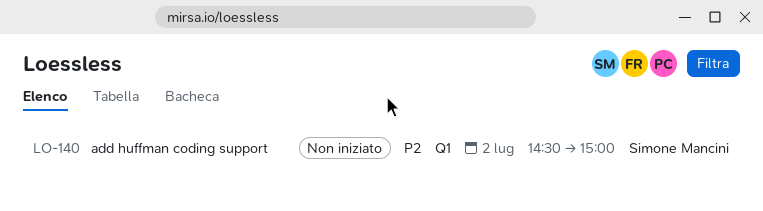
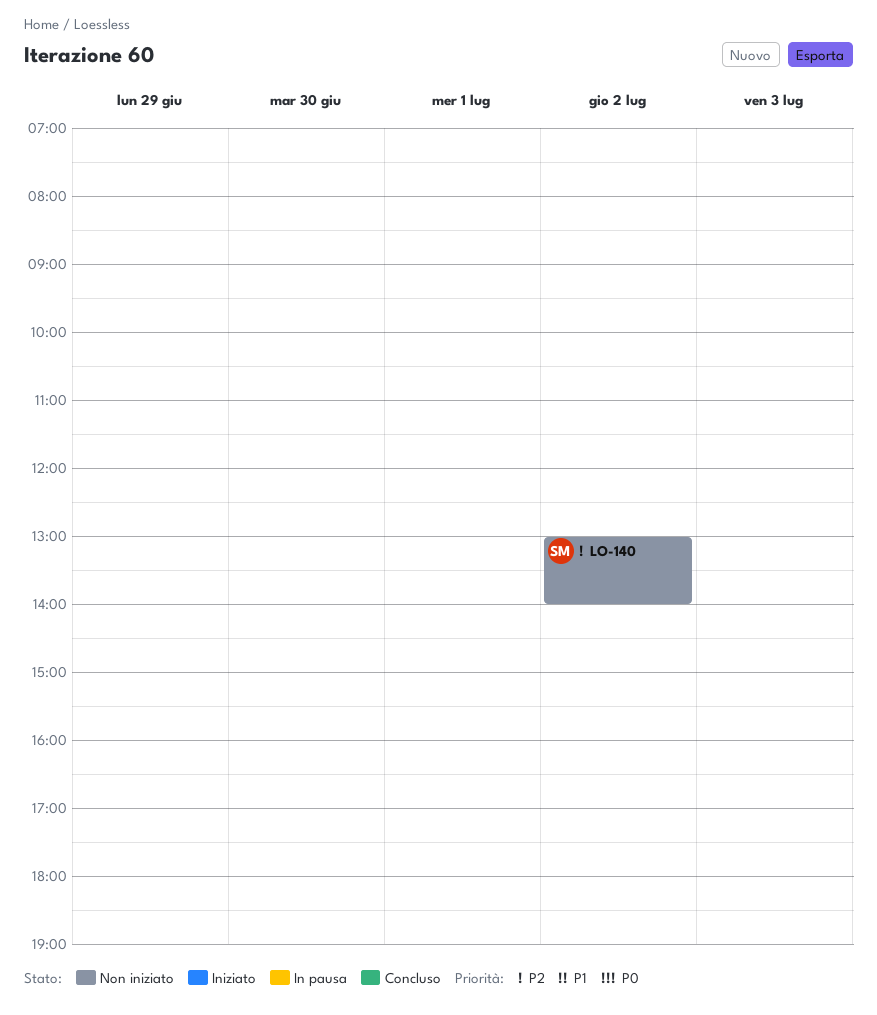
LO-140, begins: 14:30 -> 13:00
LO-140, ends: 15:00 -> 14:00

